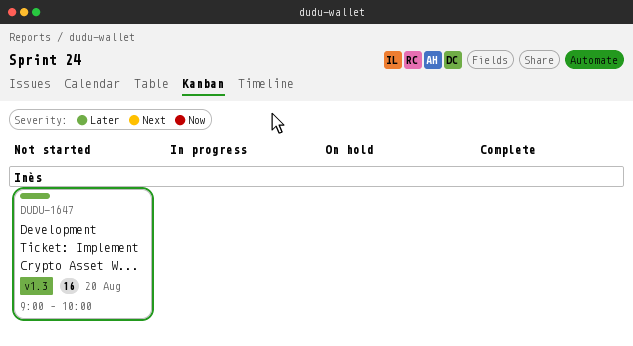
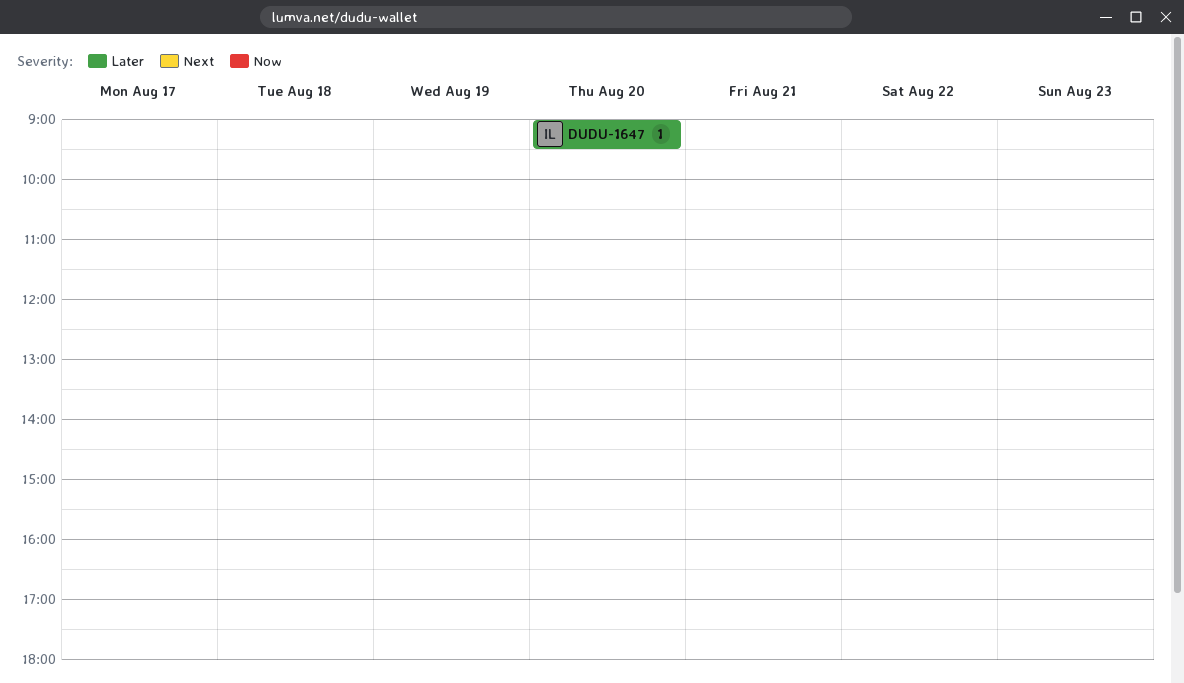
DUDU-1647, estimate: 16 -> 1
DUDU-1647, ends: 10:00 -> 09:30

